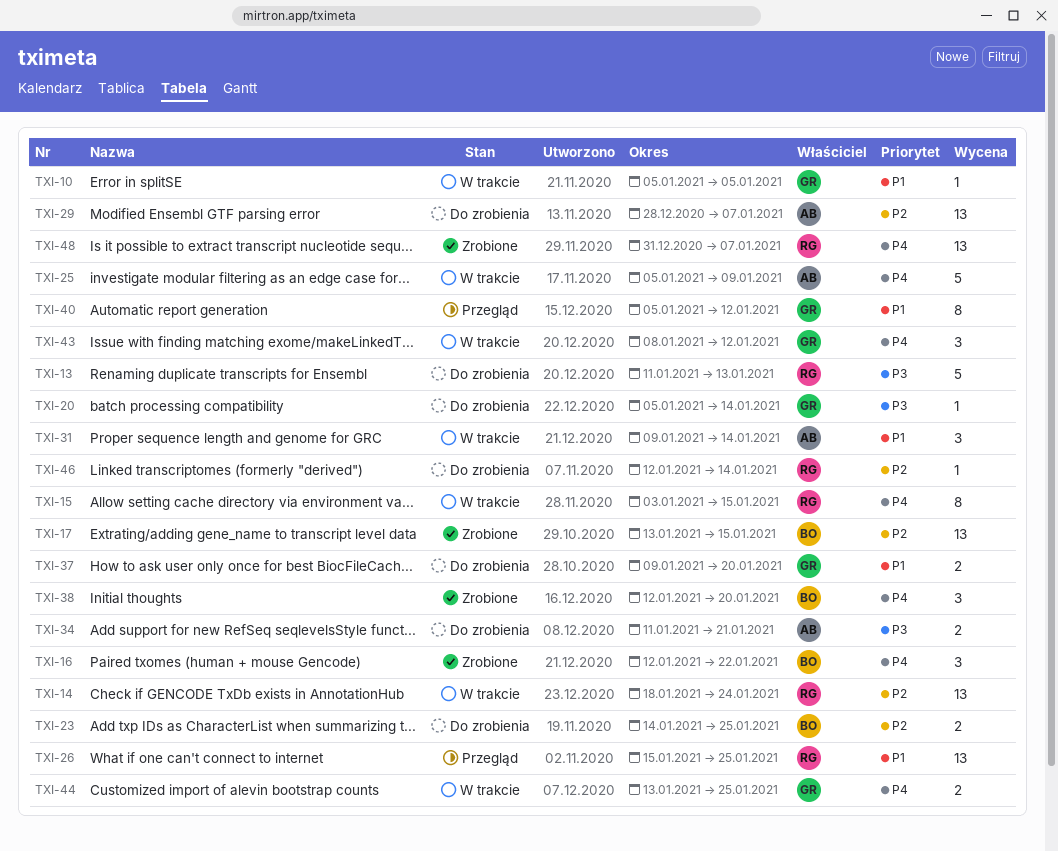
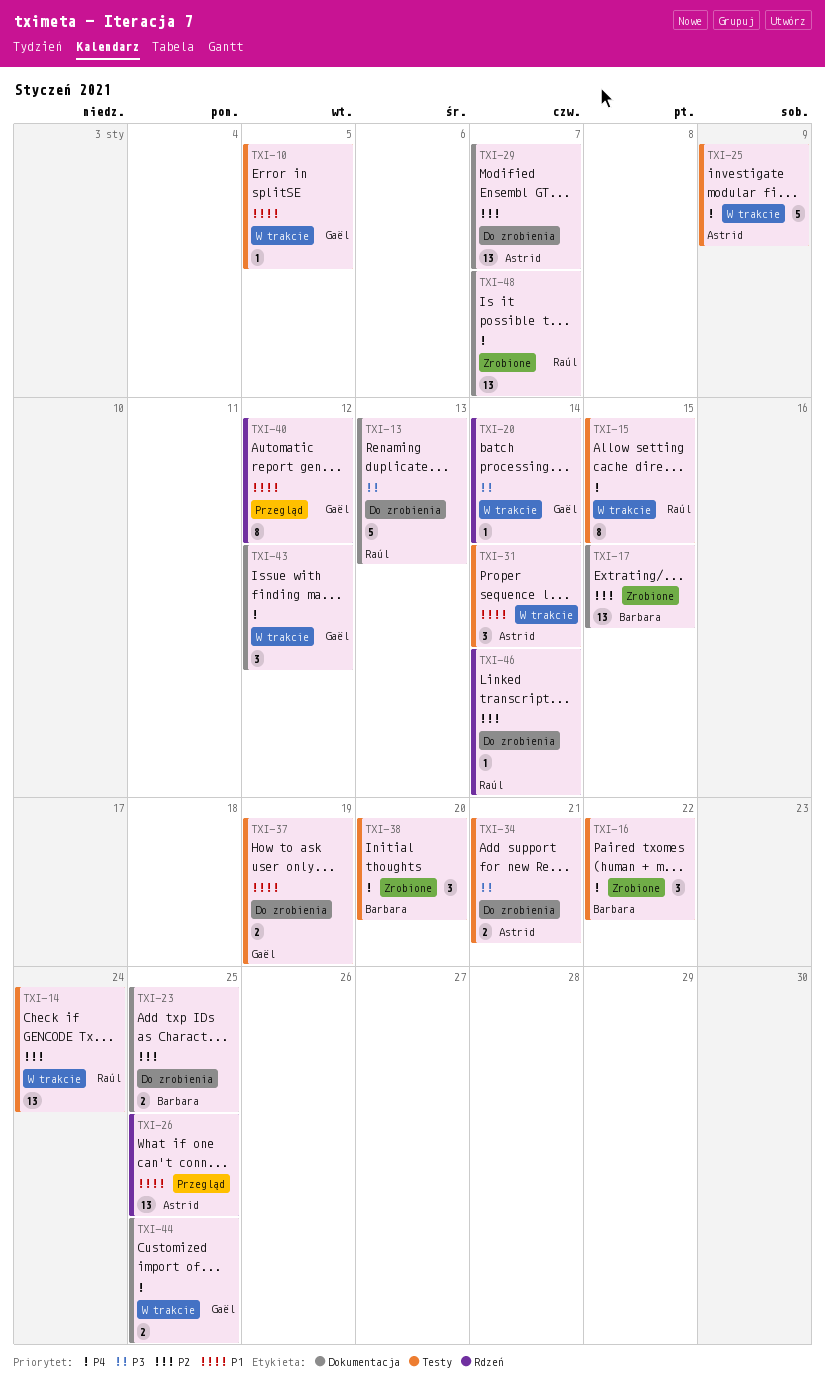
TXI-20, status: Do zrobienia -> W trakcie
TXI-26, owner: Raúl -> Astrid
TXI-37, due: Jan 20 -> Jan 19

